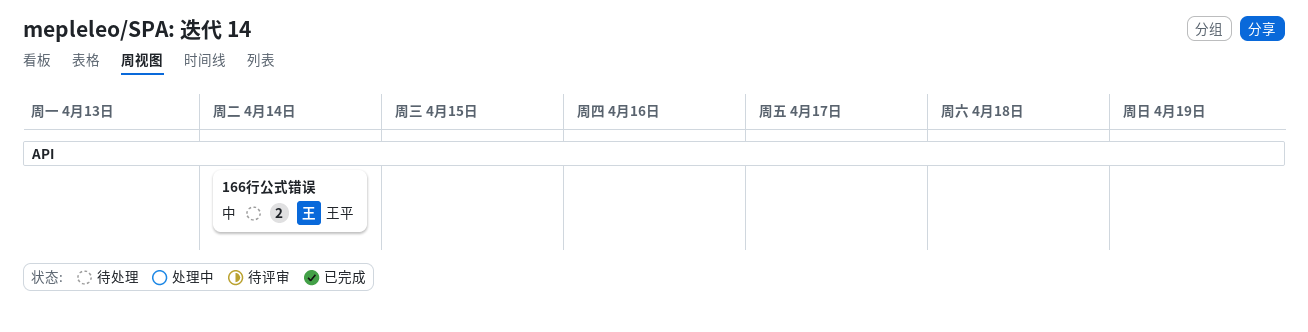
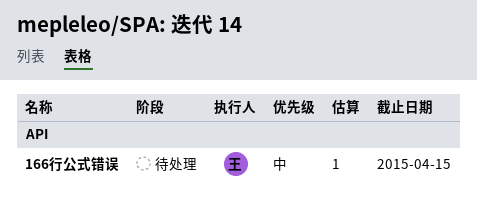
166行公式错误, estimate: 2 -> 1
166行公式错误, due: Apr 14 -> Apr 15

